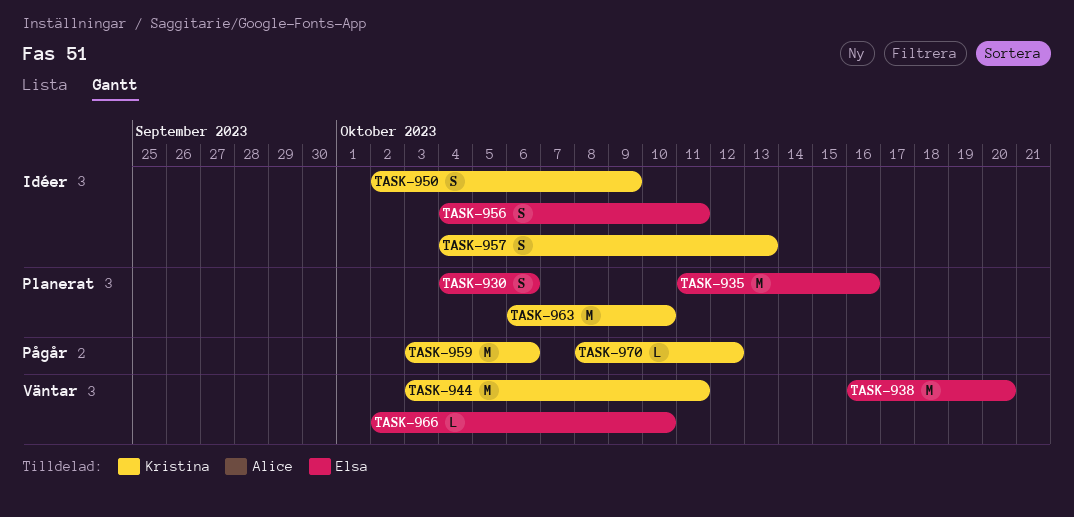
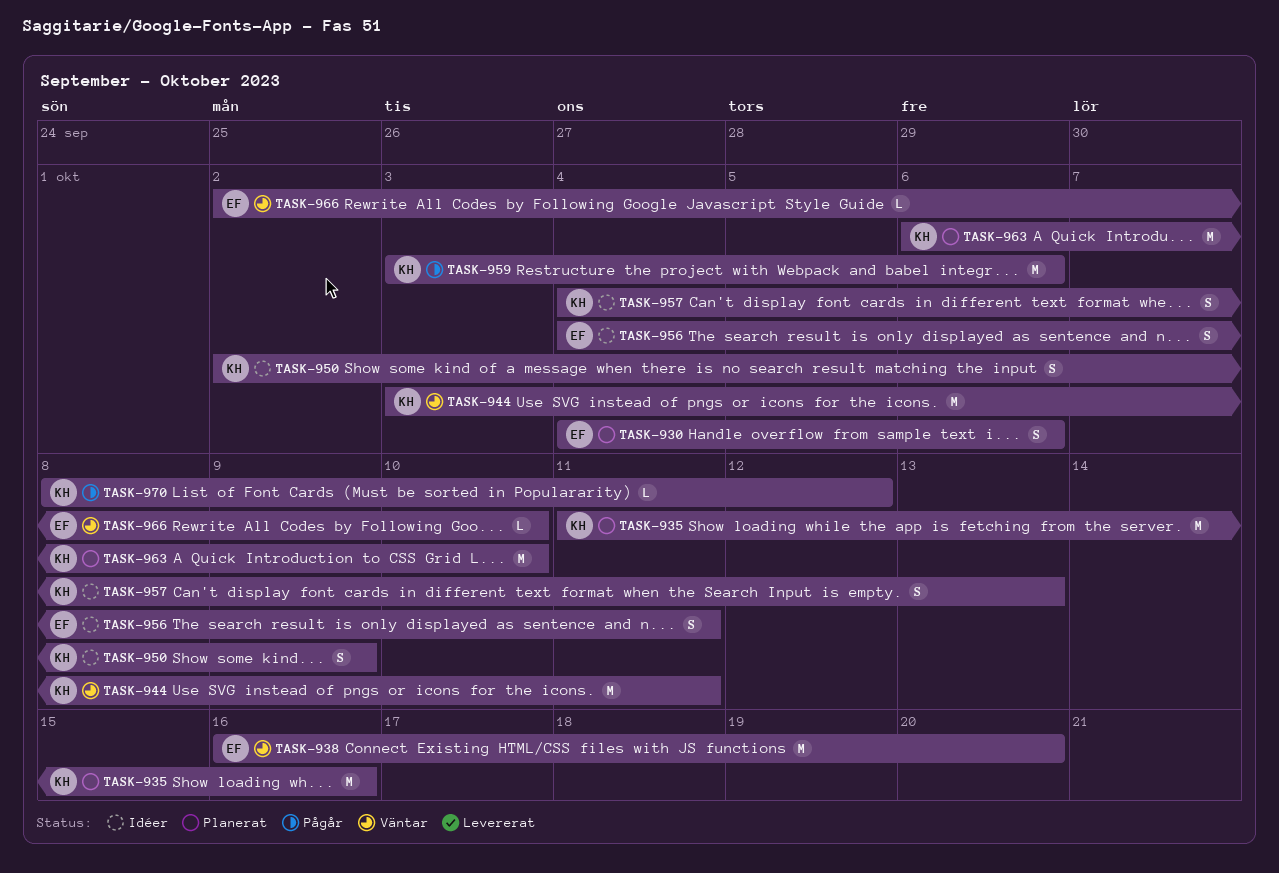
TASK-935, owner: Elsa -> Kristina

